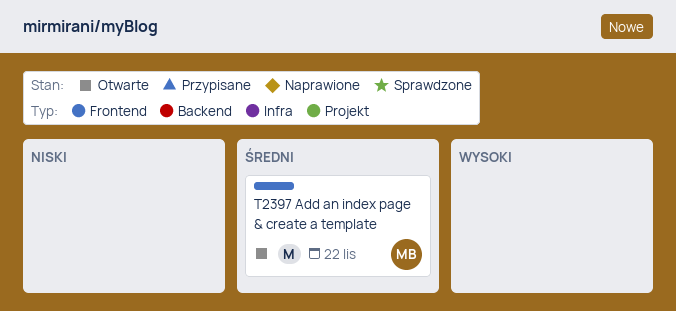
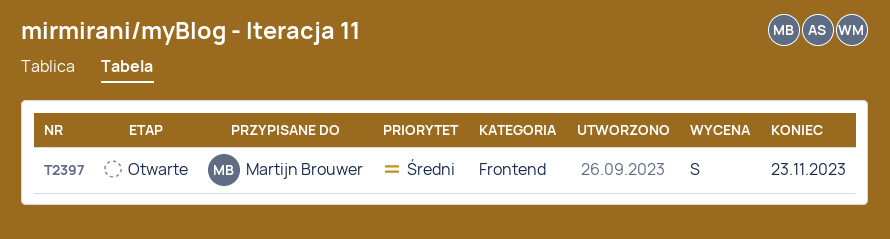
T2397, estimate: M -> S
T2397, due: Nov 22 -> Nov 23

